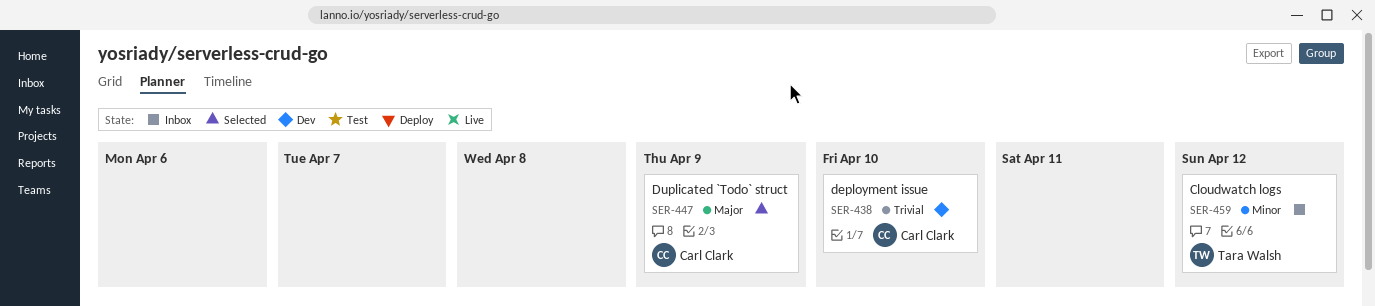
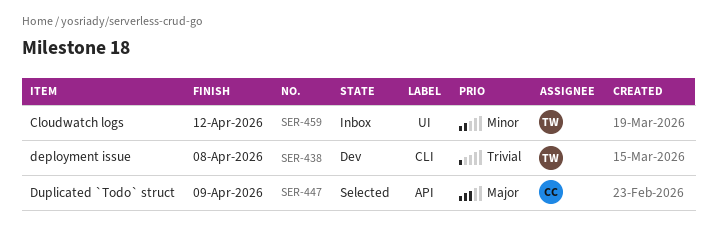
SER-438, owner: Carl Clark -> Tara Walsh
SER-438, due: Apr 10 -> Apr 8

